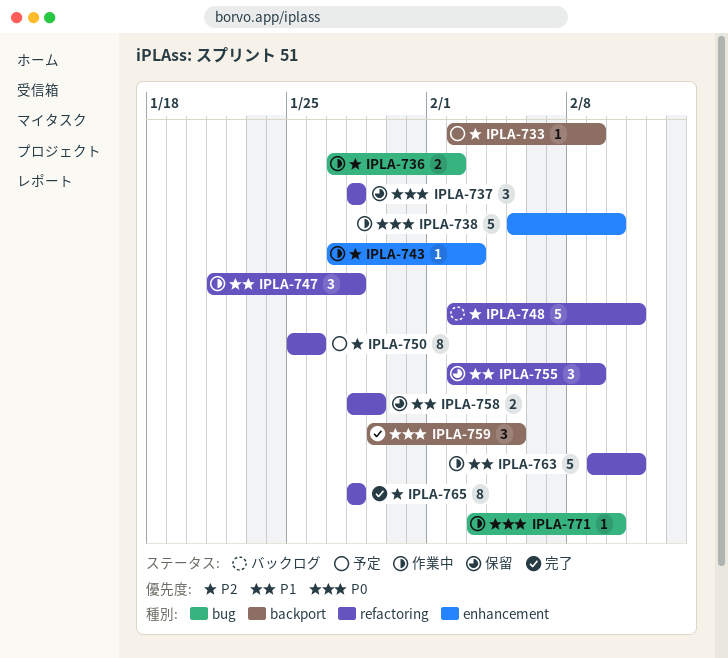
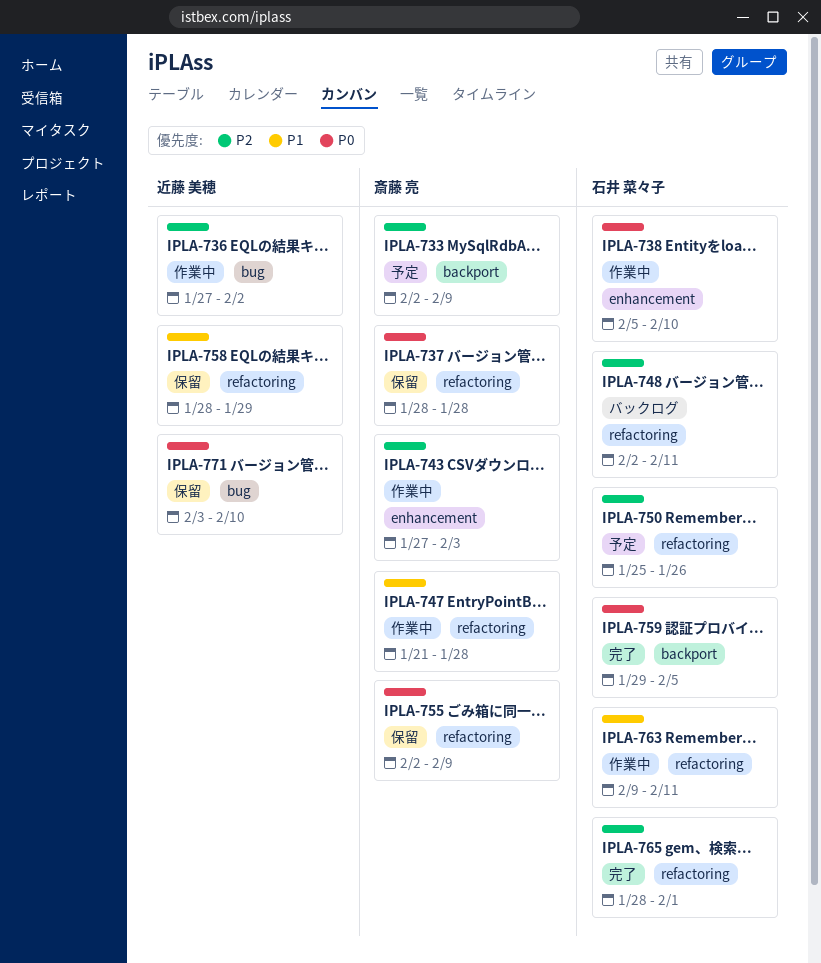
IPLA-755, priority: P1 -> P0
IPLA-765, due: Jan 28 -> Feb 1
IPLA-771, status: 作業中 -> 保留

